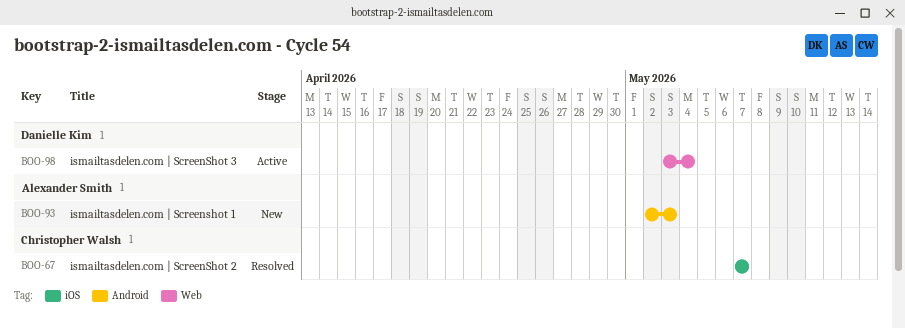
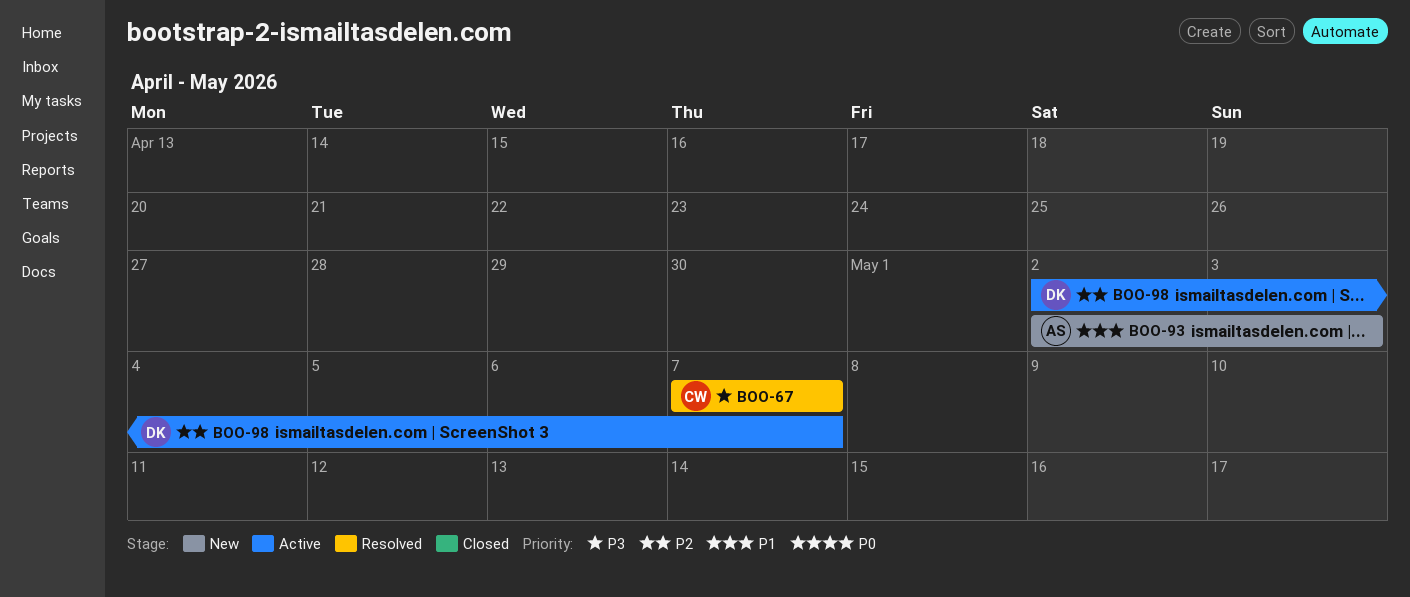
BOO-98, start: May 3 -> May 2
BOO-98, due: May 4 -> May 7

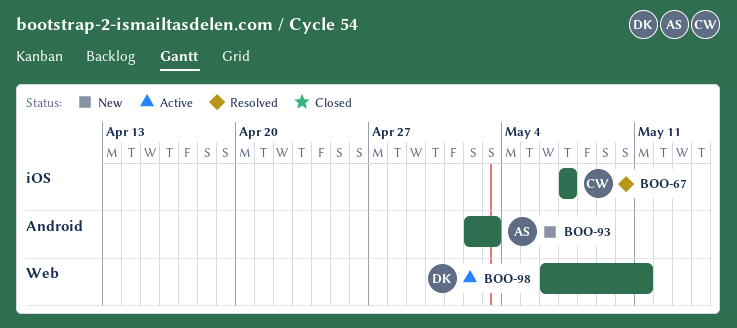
BOO-98, start: May 2 -> May 6
BOO-98, due: May 7 -> May 11

